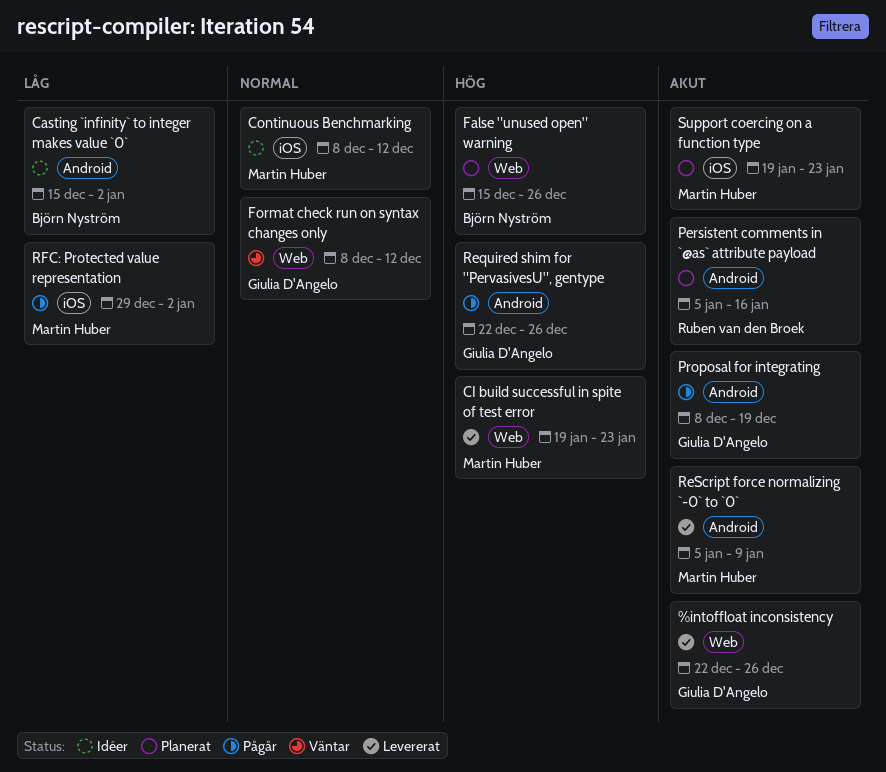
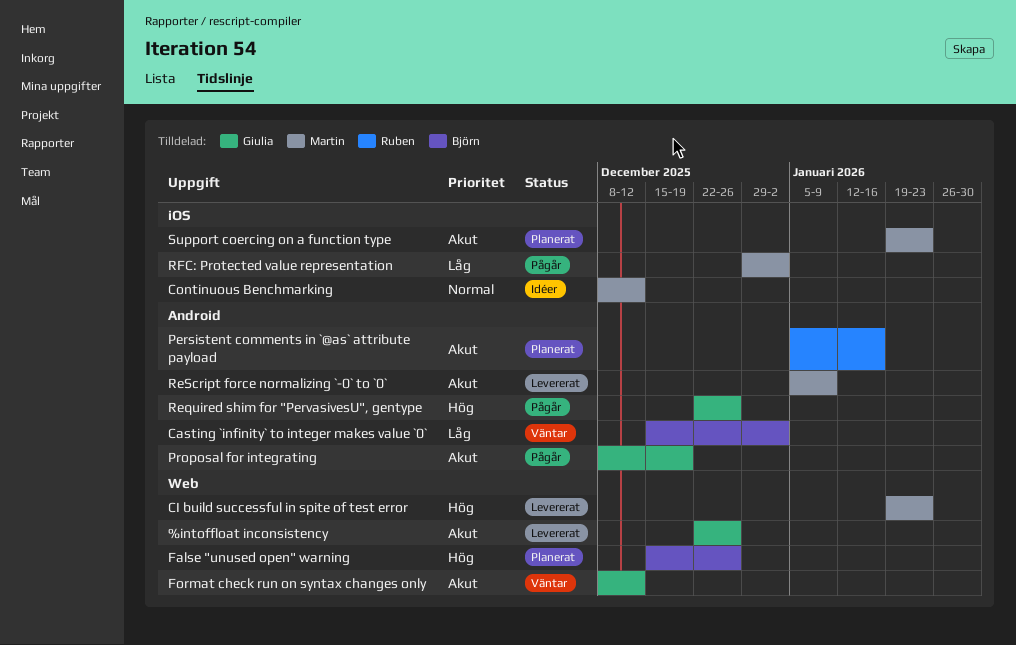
Casting `infinity` to integer makes value `0`, status: Idéer -> Väntar
Format check run on syntax changes only, priority: Normal -> Akut

